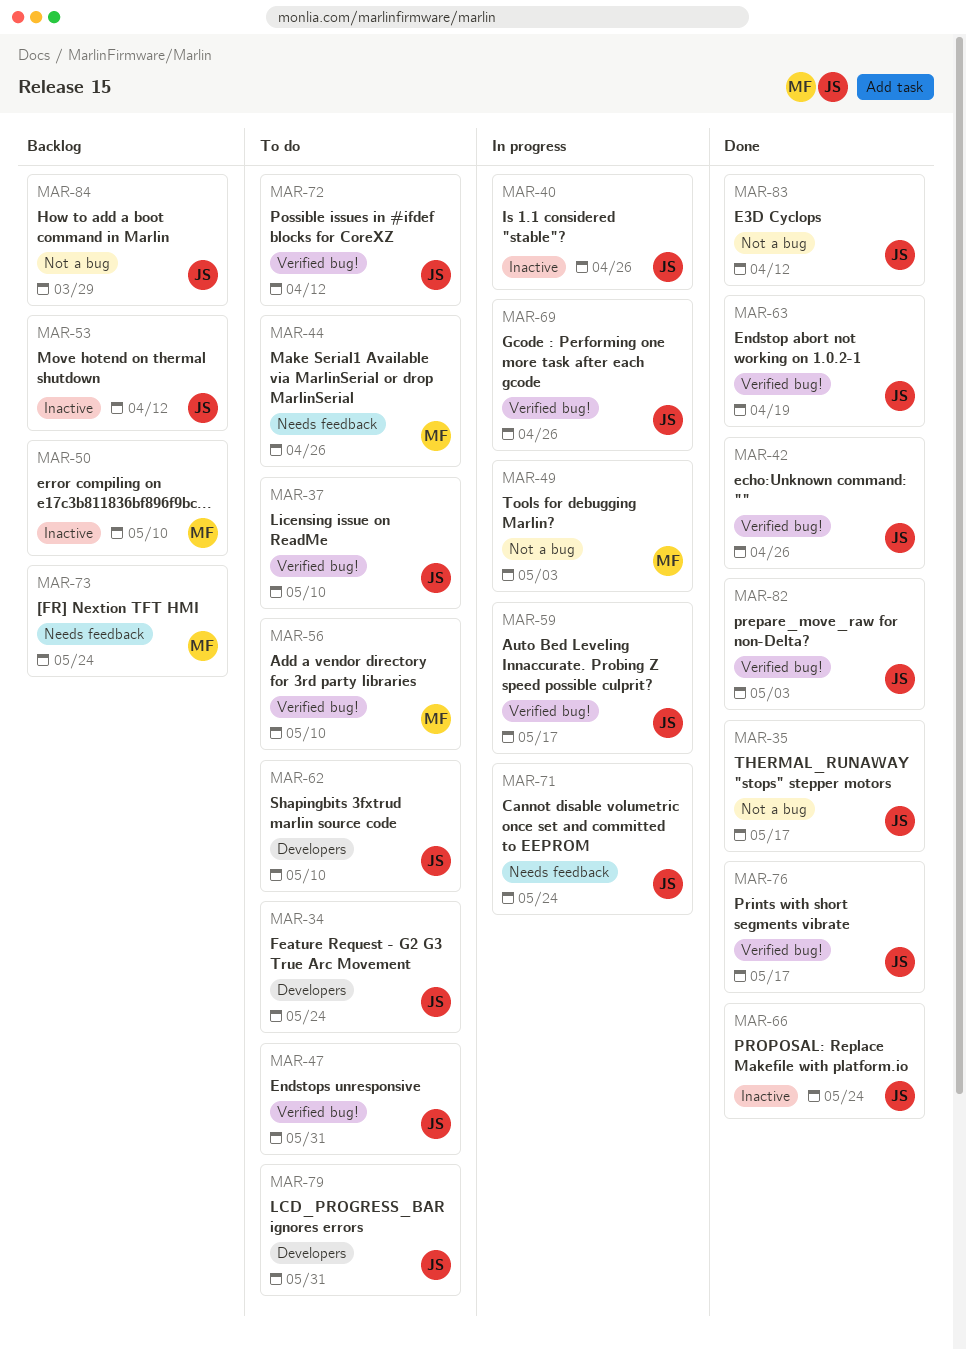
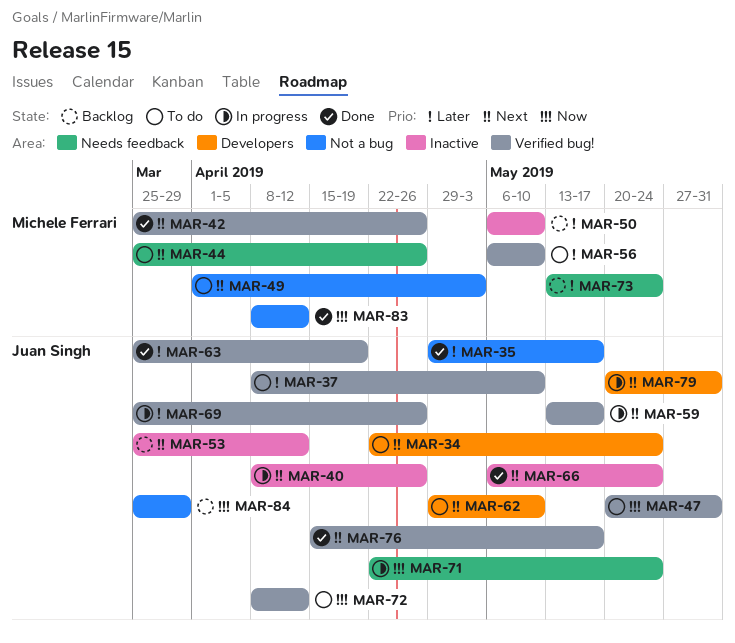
MAR-42, owner: Juan Singh -> Michele Ferrari
MAR-49, status: In progress -> To do
MAR-79, status: To do -> In progress
MAR-82: present -> none
MAR-83, owner: Juan Singh -> Michele Ferrari

